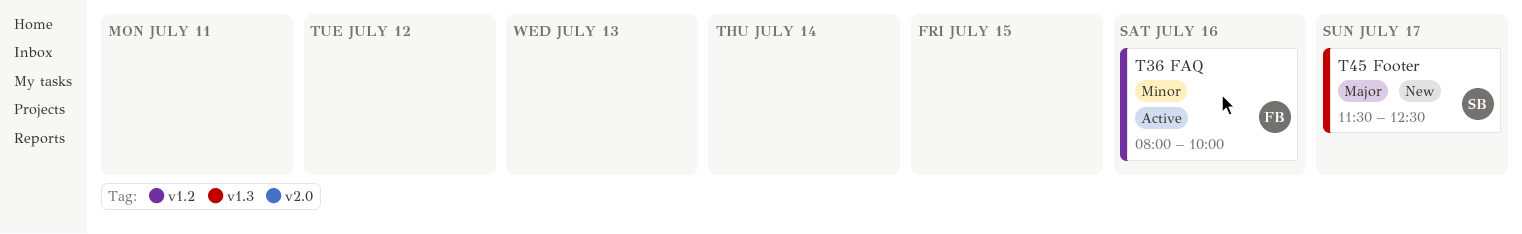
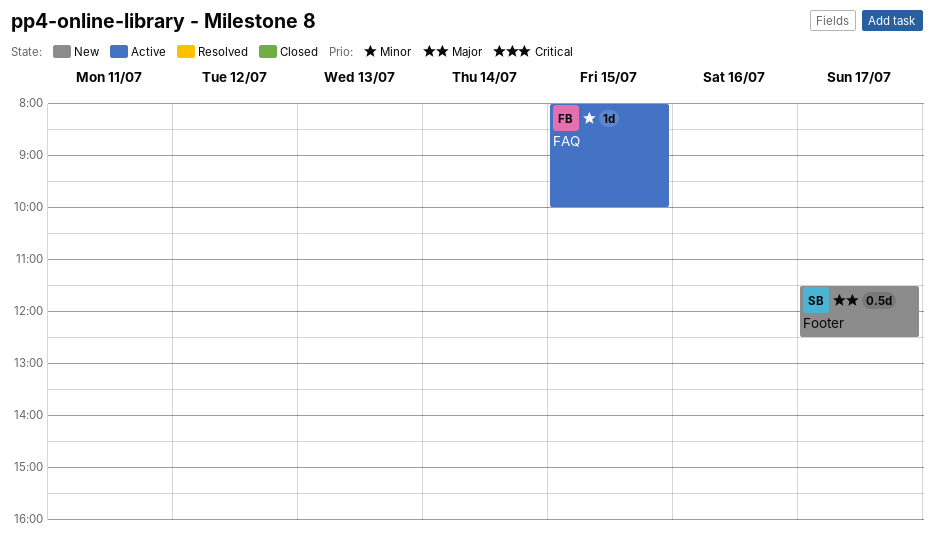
FAQ, day: Jul 16 -> Jul 15

